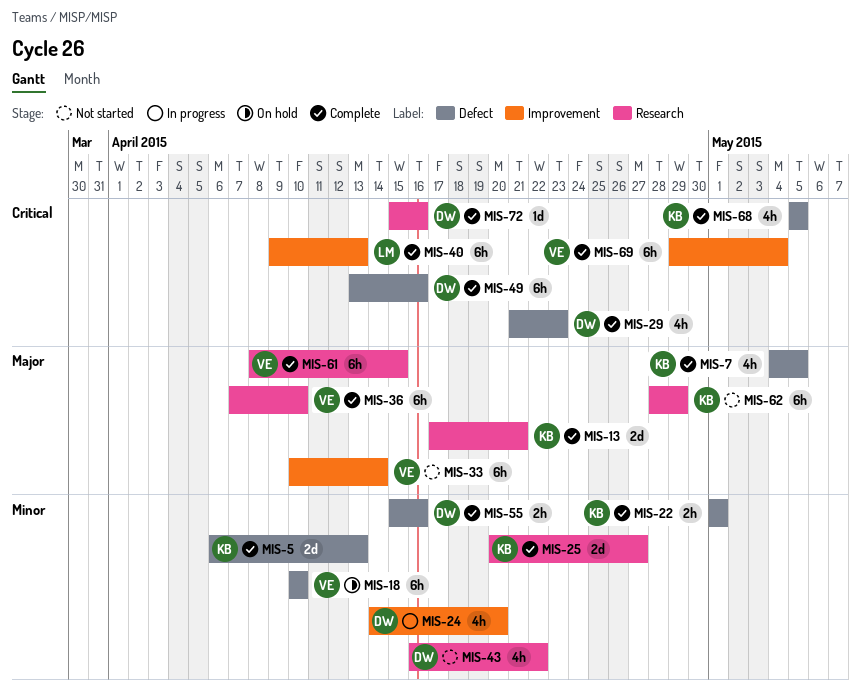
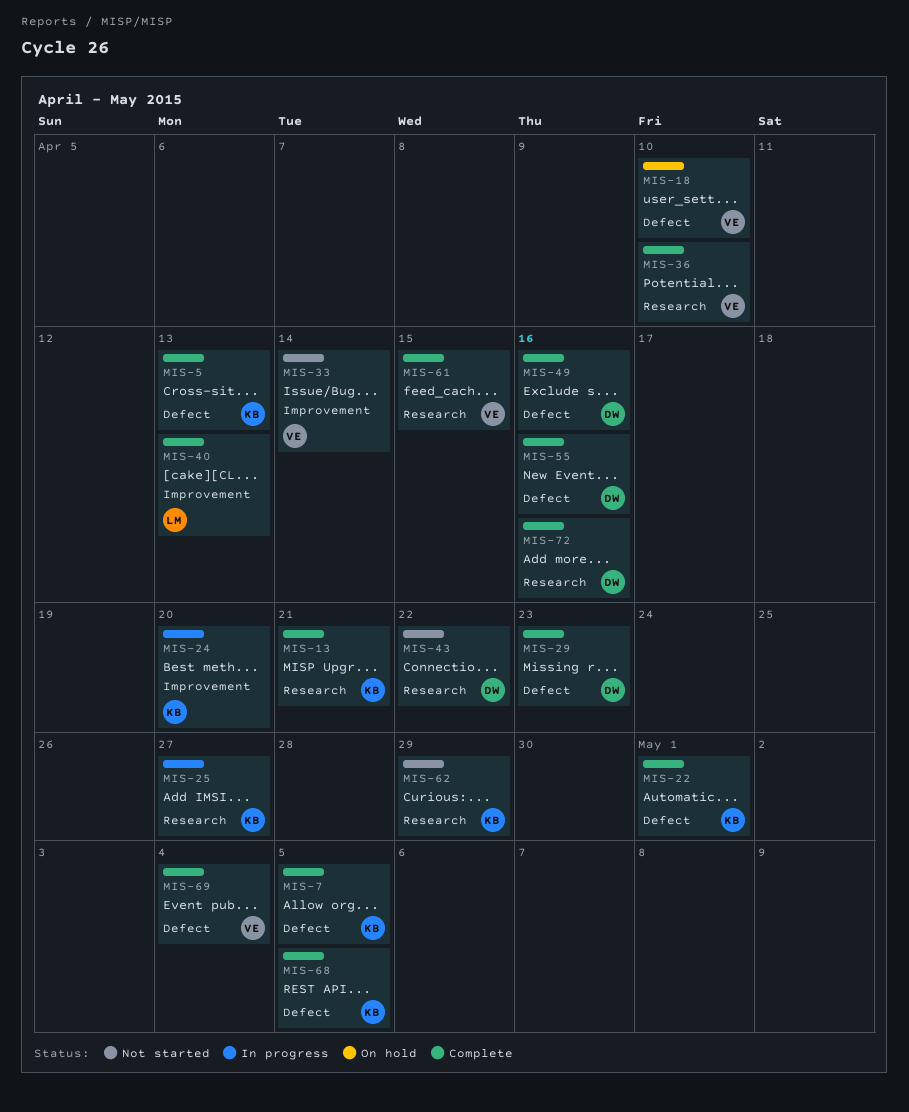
MIS-24, owner: DW -> KB
MIS-25, status: Complete -> In progress
MIS-69, label: Improvement -> Defect

